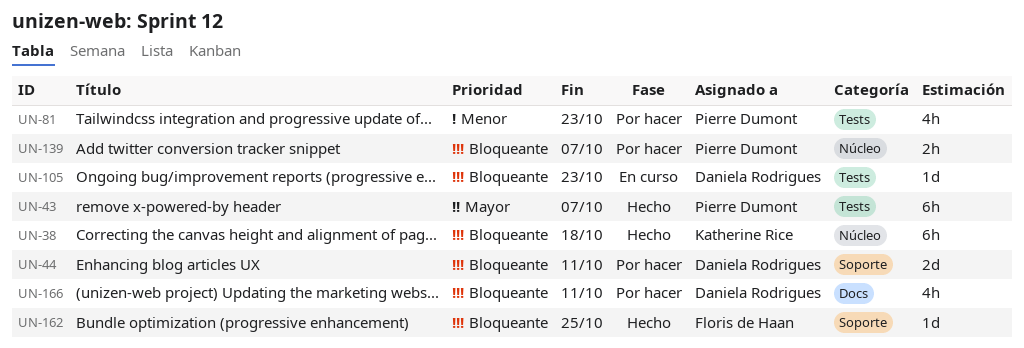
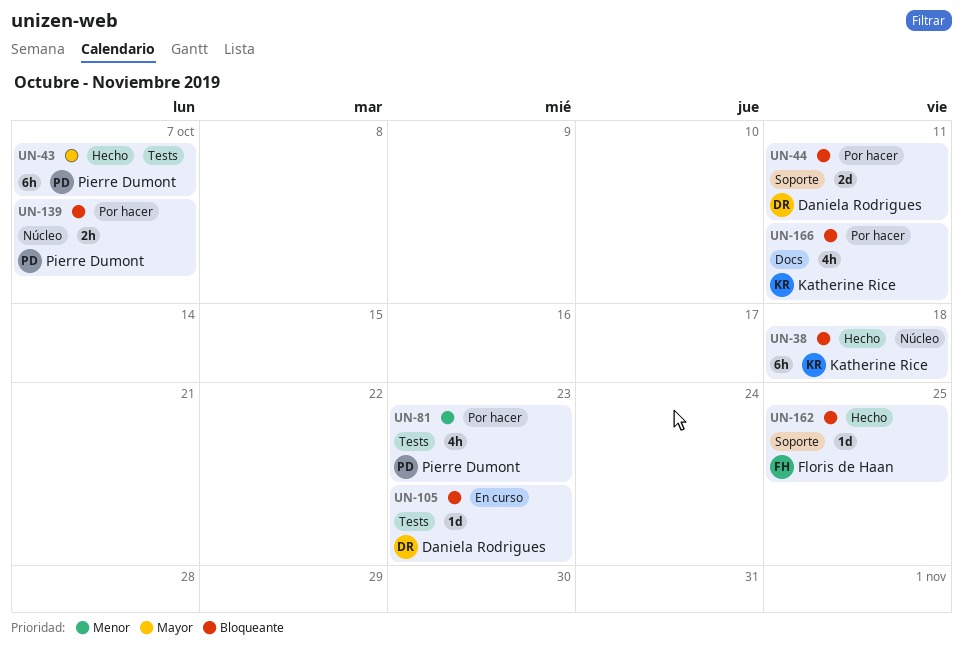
UN-166, owner: Daniela Rodrigues -> Katherine Rice

